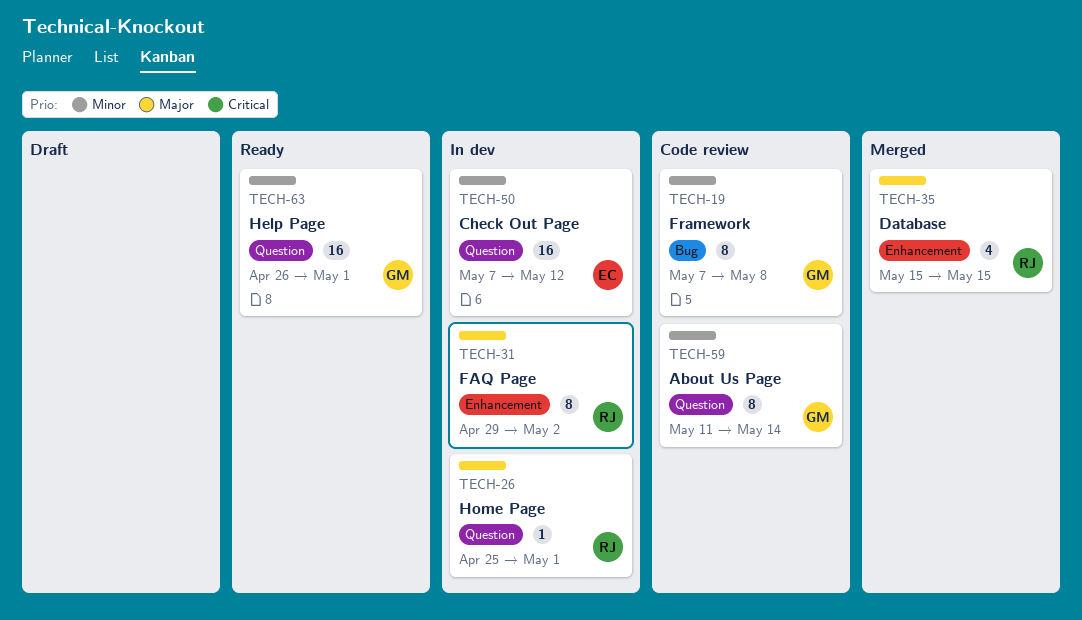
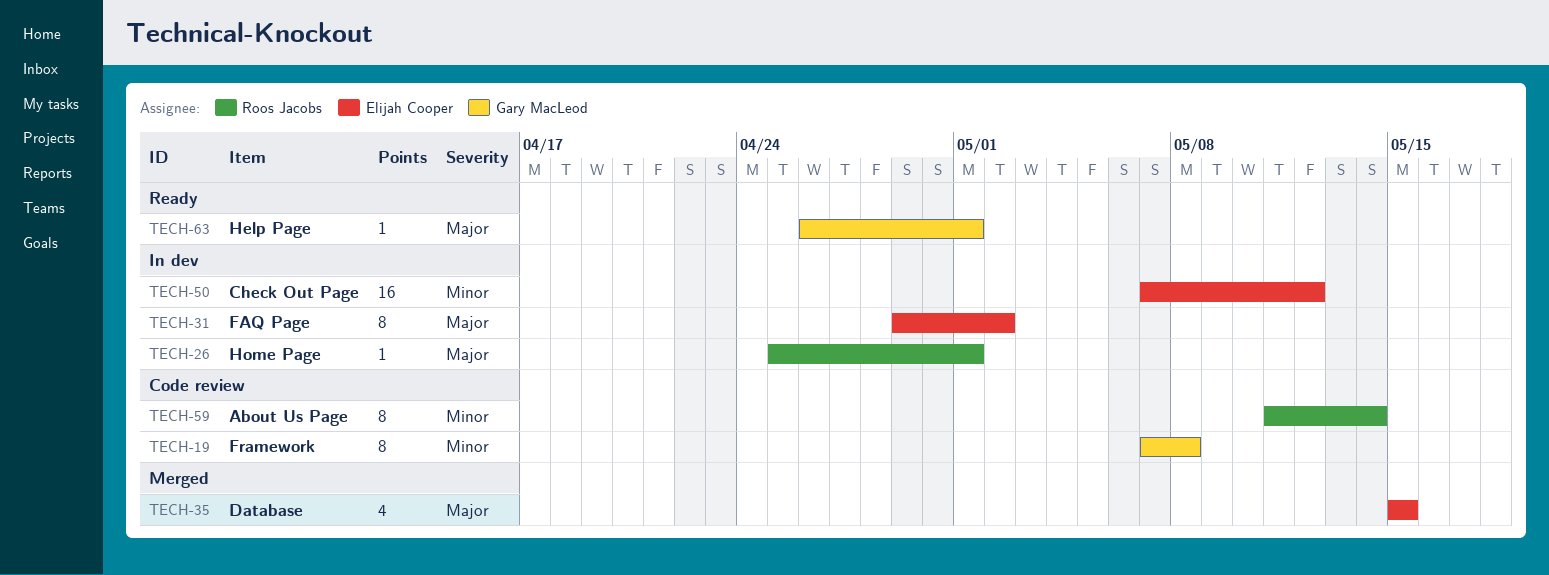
TECH-31, owner: Roos Jacobs -> Elijah Cooper
TECH-35, owner: Roos Jacobs -> Elijah Cooper
TECH-59, owner: Gary MacLeod -> Roos Jacobs
TECH-63, priority: Minor -> Major
TECH-63, estimate: 16 -> 1

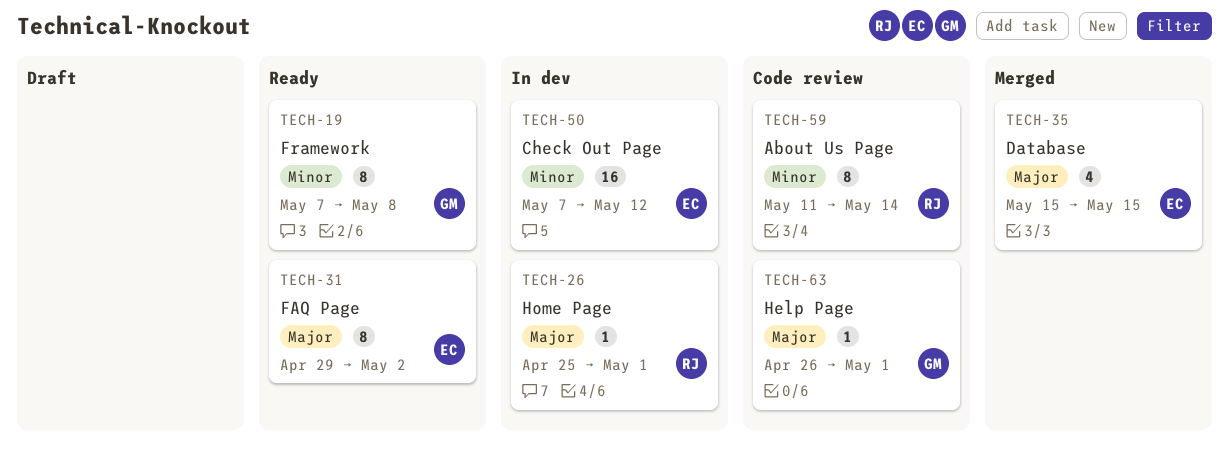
TECH-19, status: Code review -> Ready
TECH-31, status: In dev -> Ready
TECH-63, status: Ready -> Code review

